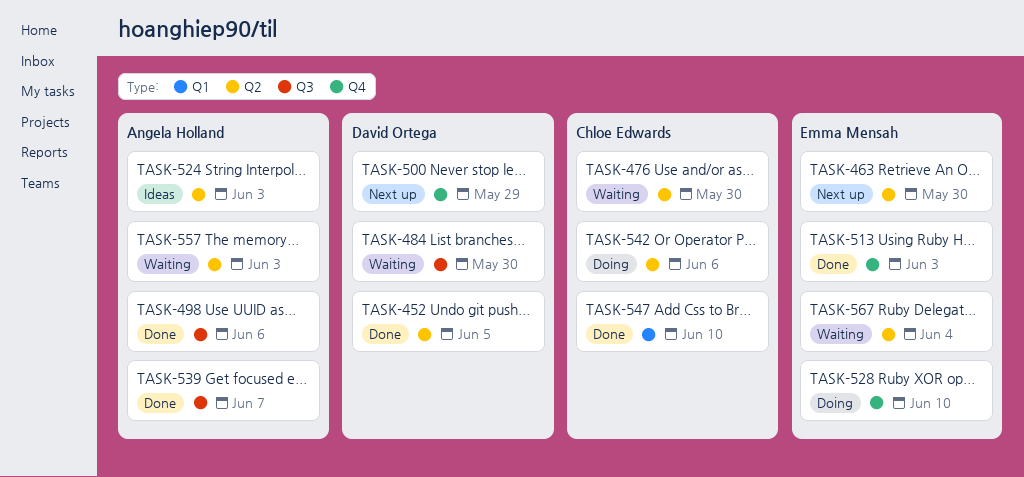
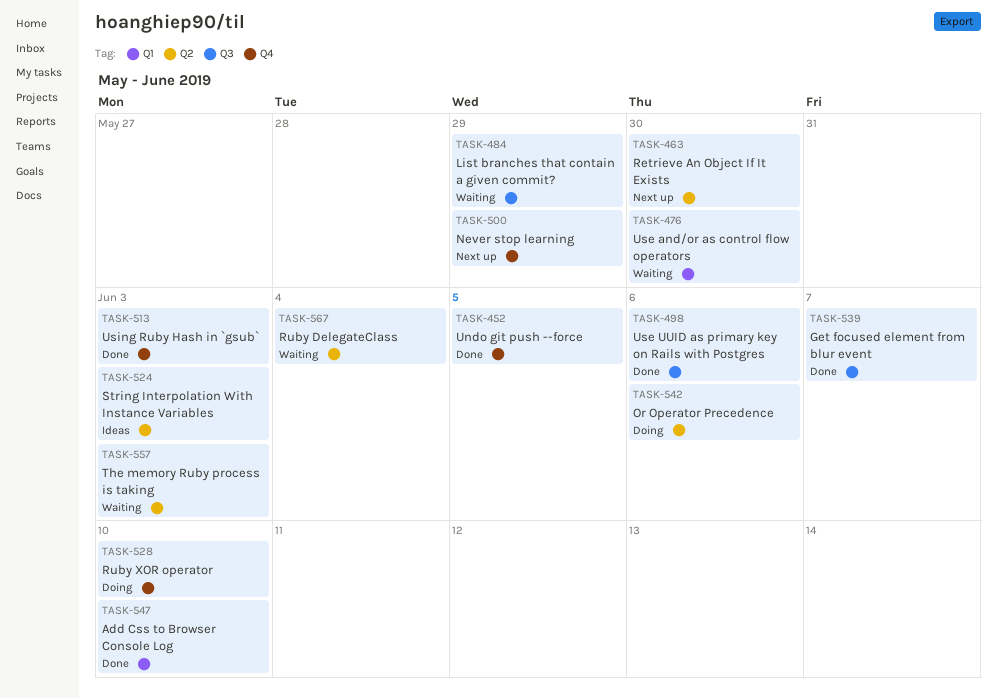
TASK-452, label: Q2 -> Q4
TASK-476, label: Q2 -> Q1
TASK-484, due: May 30 -> May 29

